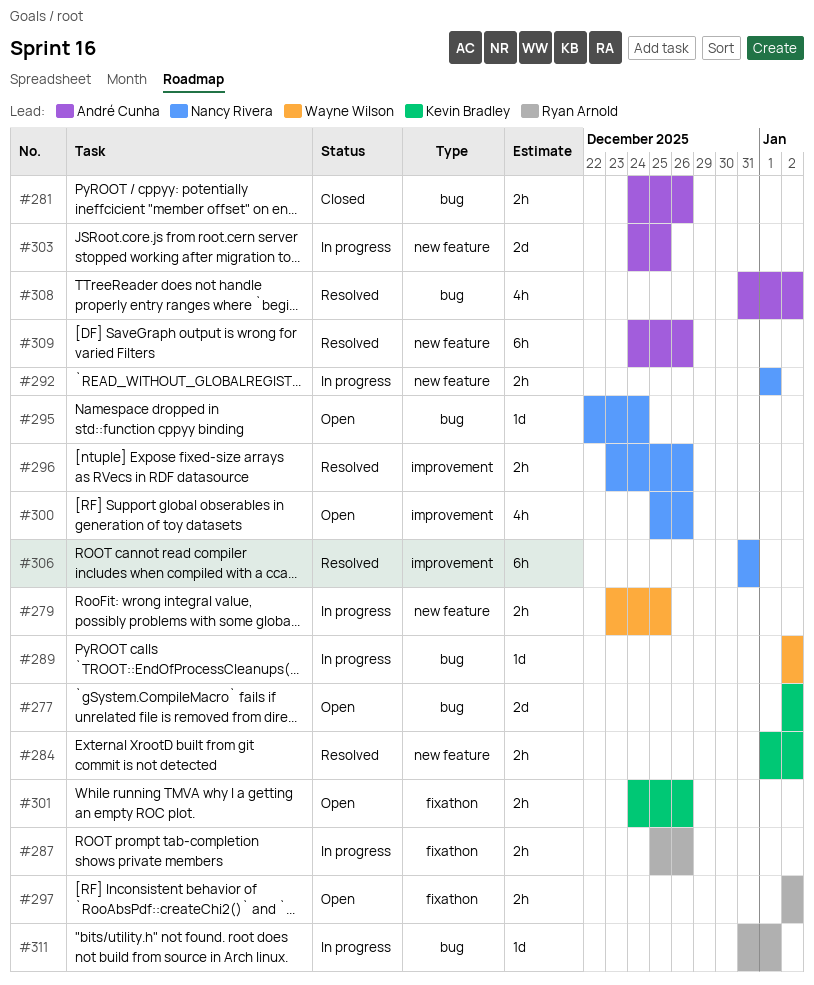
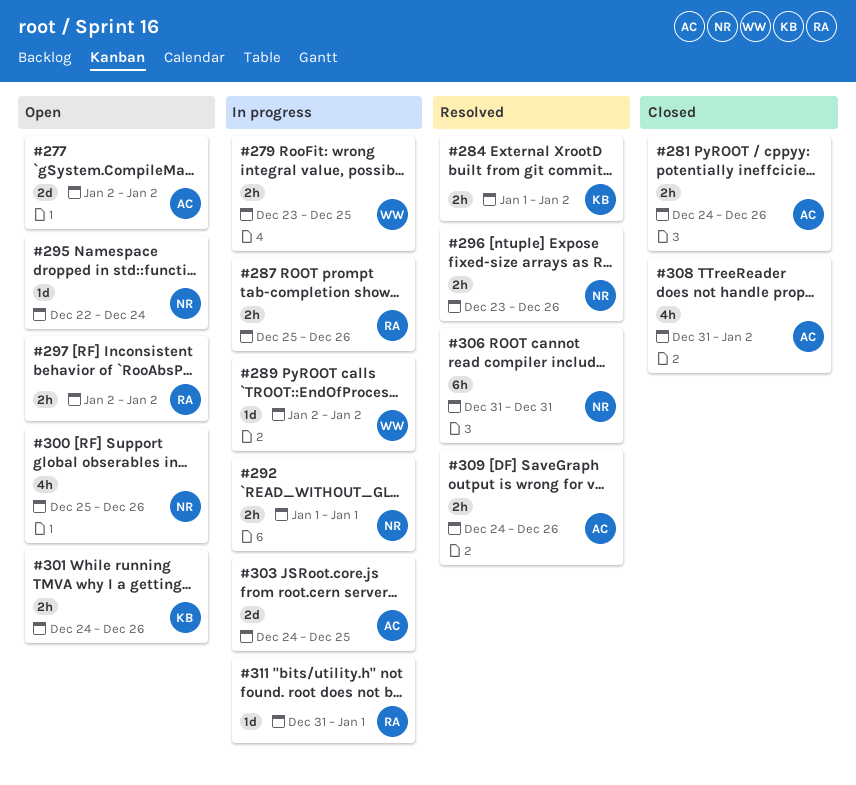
#277, owner: Kevin Bradley -> André Cunha
#308, status: Resolved -> Closed
#309, estimate: 6h -> 2h

